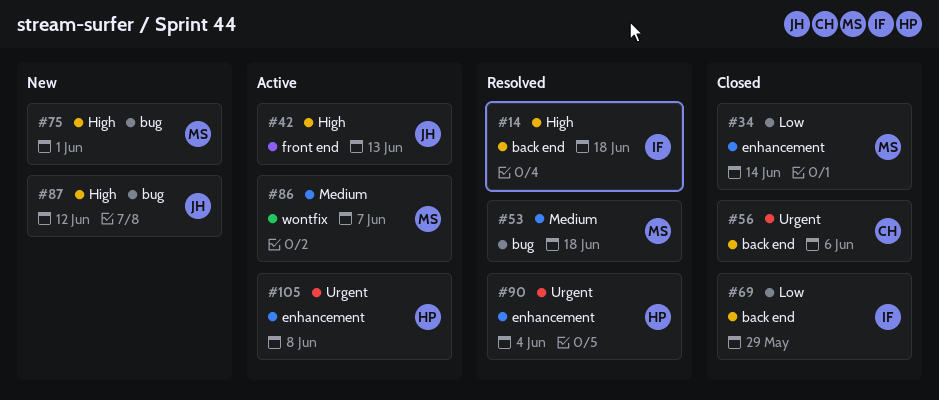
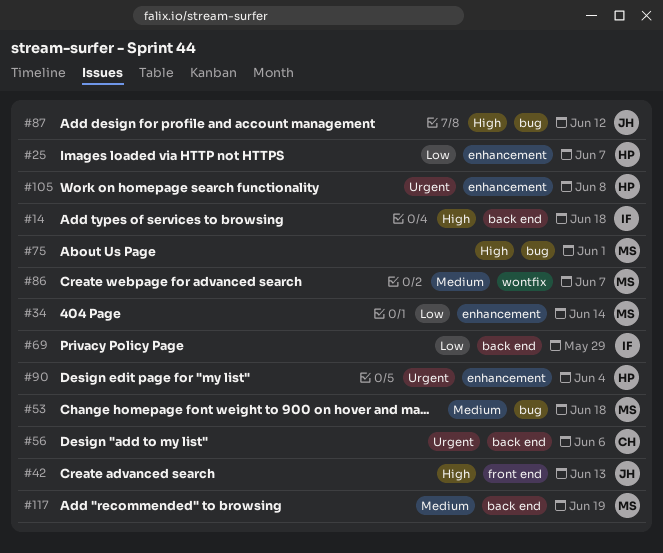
#25: none -> present
#117: none -> present

